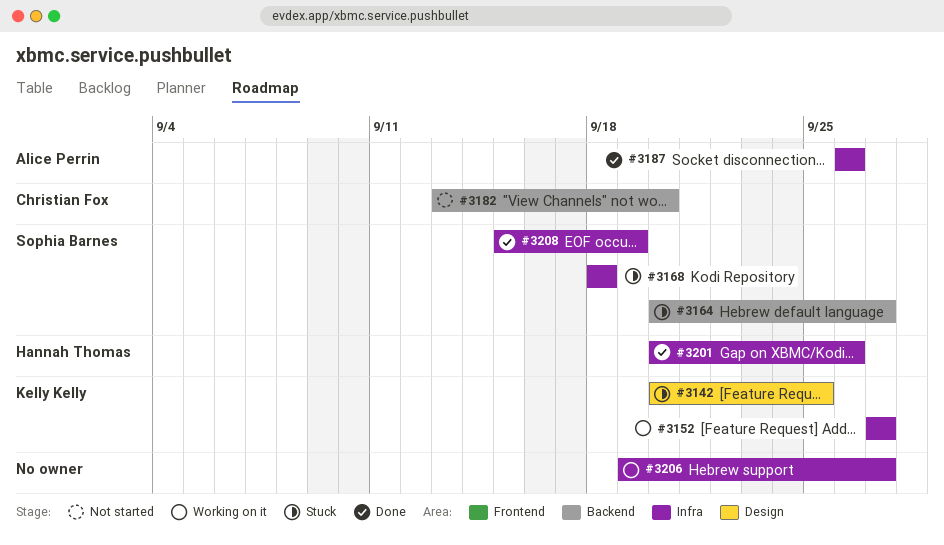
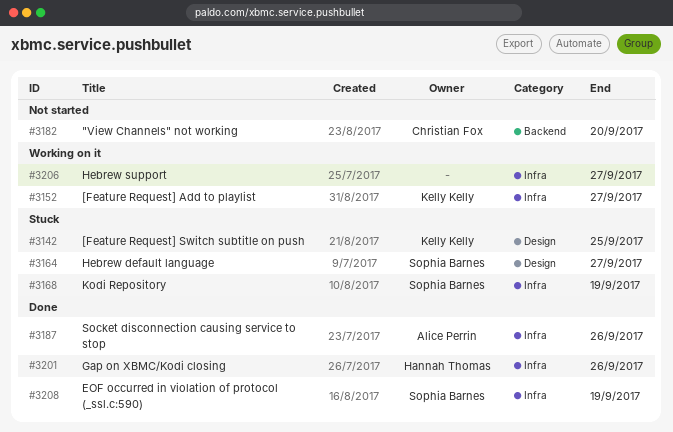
#3164, label: Backend -> Design
#3168, due: Sep 18 -> Sep 19

